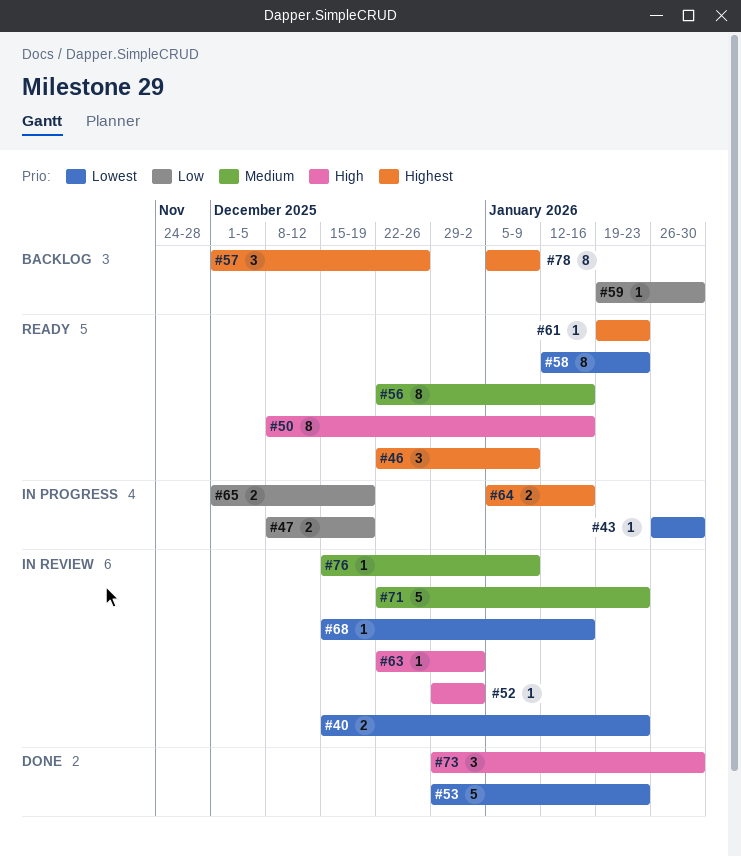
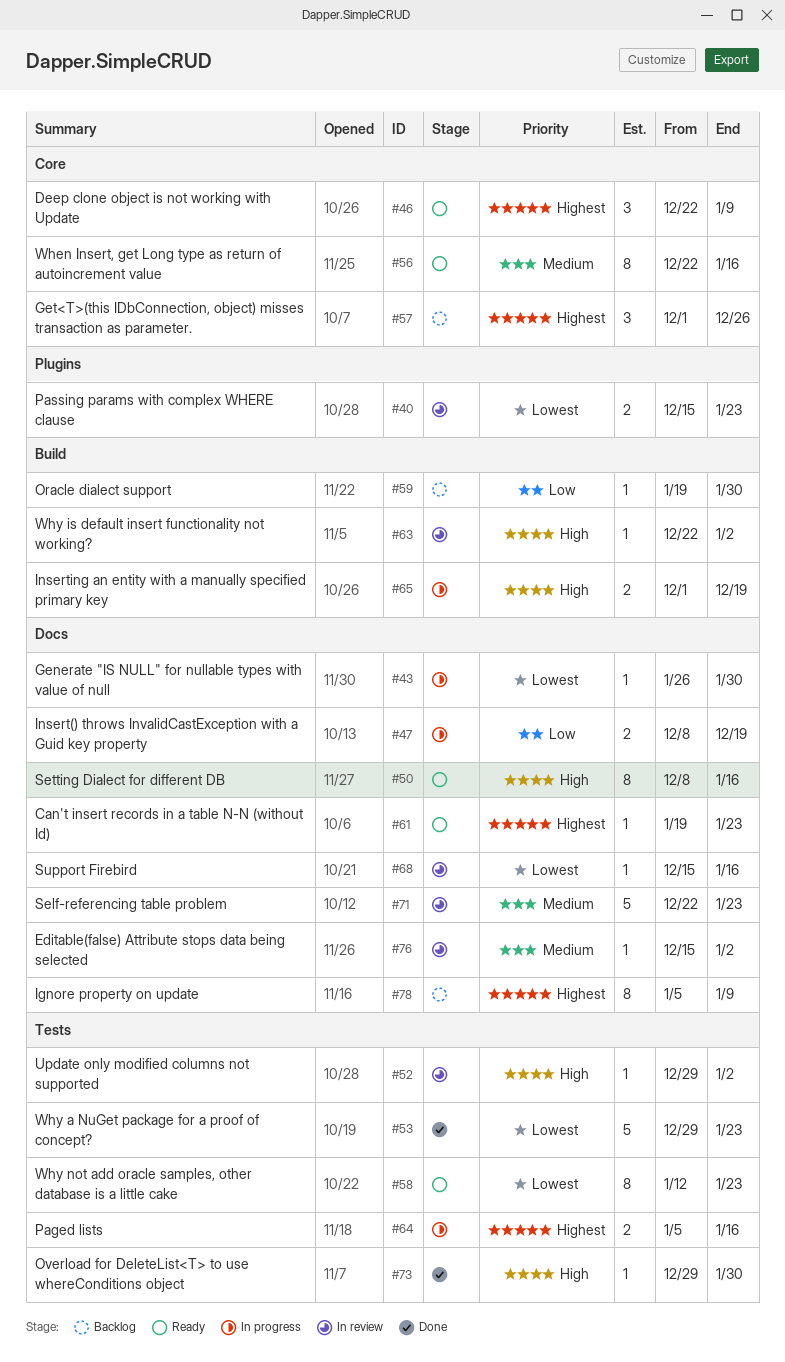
#65, priority: Low -> High
#73, estimate: 3 -> 1
#76, due: Jan 9 -> Jan 2

